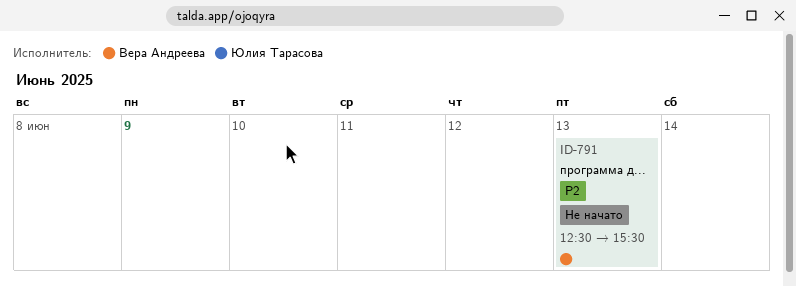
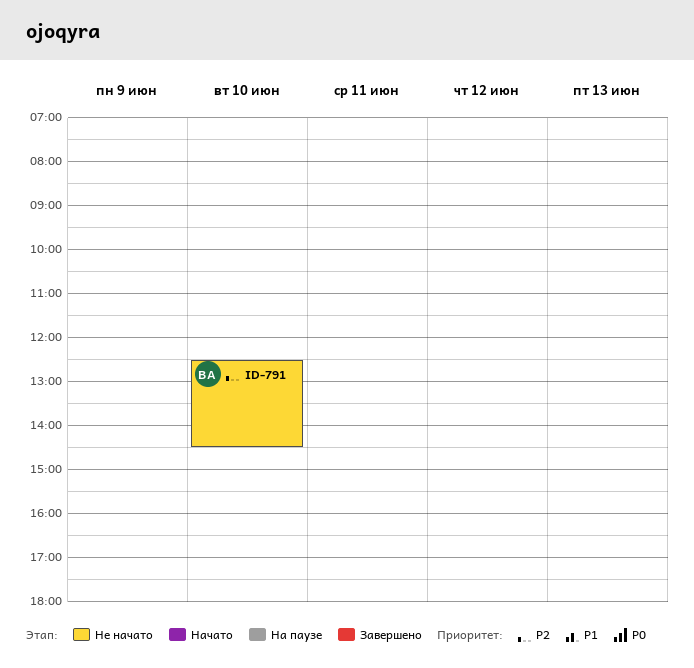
ID-791, day: Jun 13 -> Jun 10
ID-791, ends: 15:30 -> 14:30

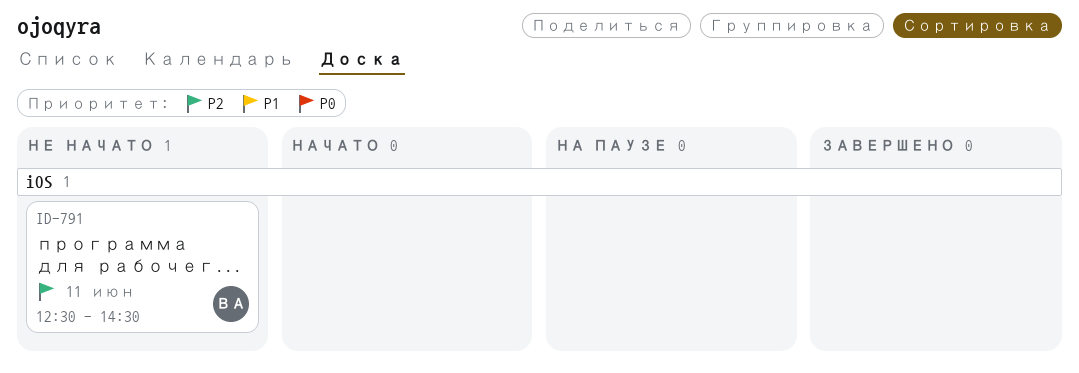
ID-791, day: Jun 10 -> Jun 11

